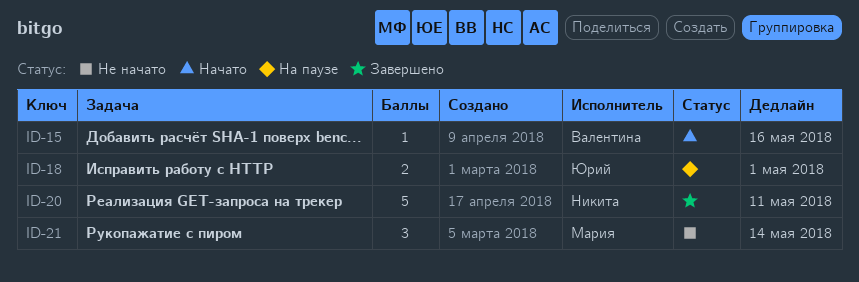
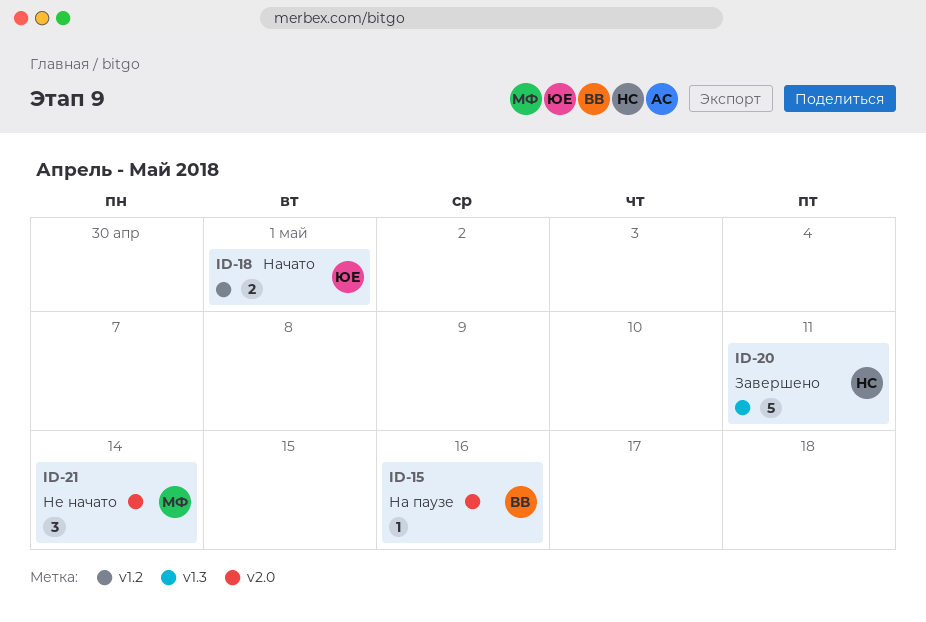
ID-15, status: Начато -> На паузе
ID-18, status: На паузе -> Начато

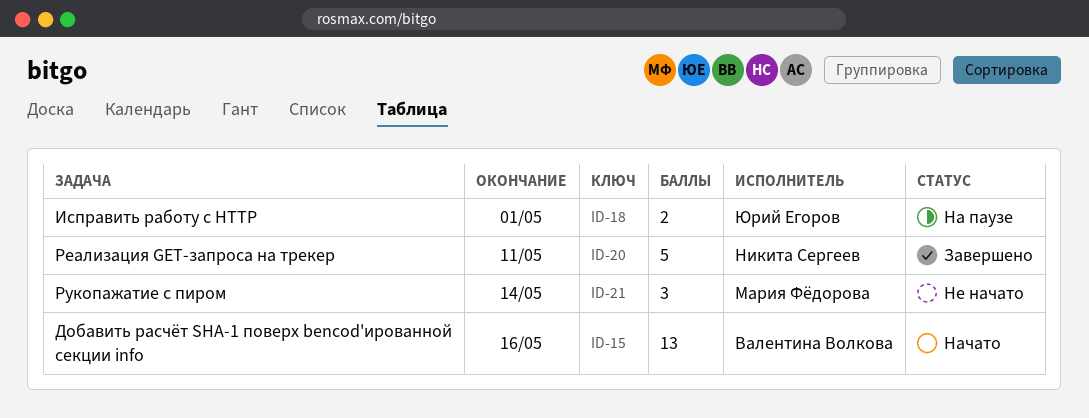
ID-15, status: На паузе -> Начато
ID-15, estimate: 1 -> 13
ID-18, status: Начато -> На паузе

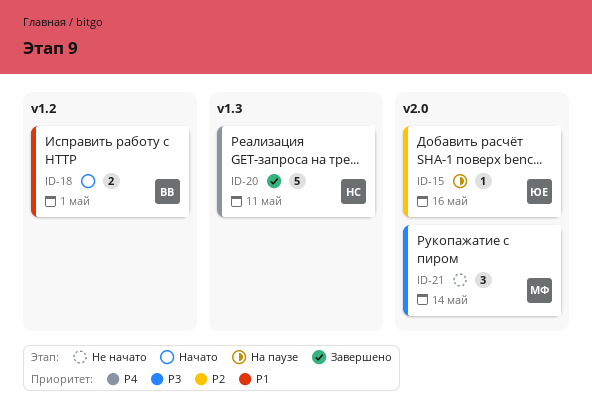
ID-15, status: Начато -> На паузе
ID-15, owner: Валентина Волкова -> Юрий Егоров
ID-15, estimate: 13 -> 1
ID-18, status: На паузе -> Начато
ID-18, owner: Юрий Егоров -> Валентина Волкова

